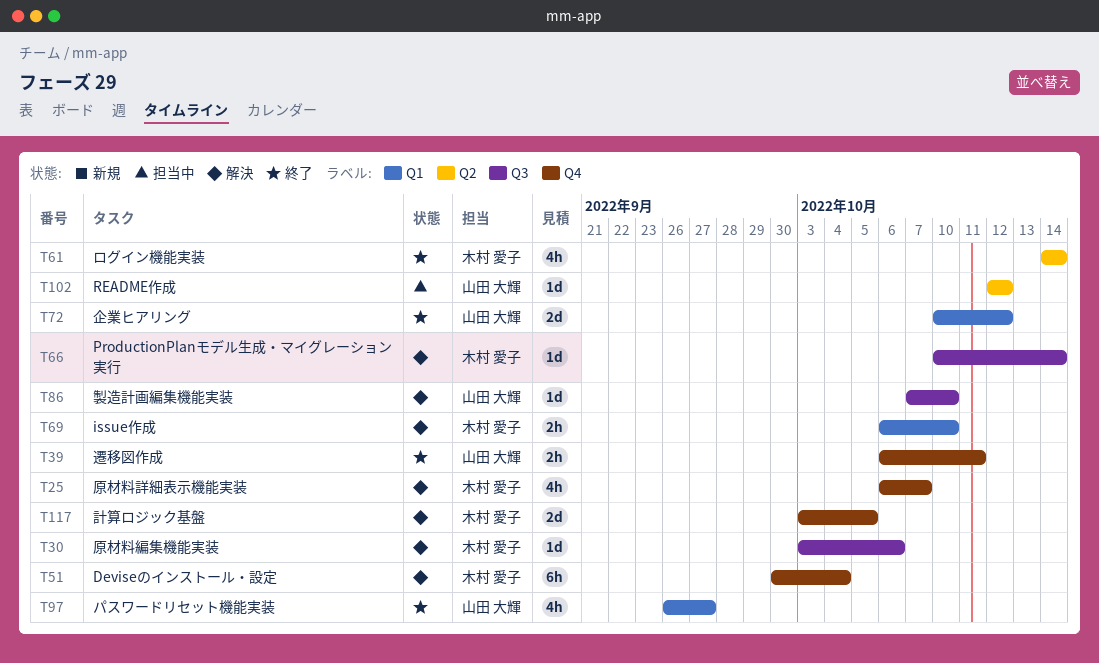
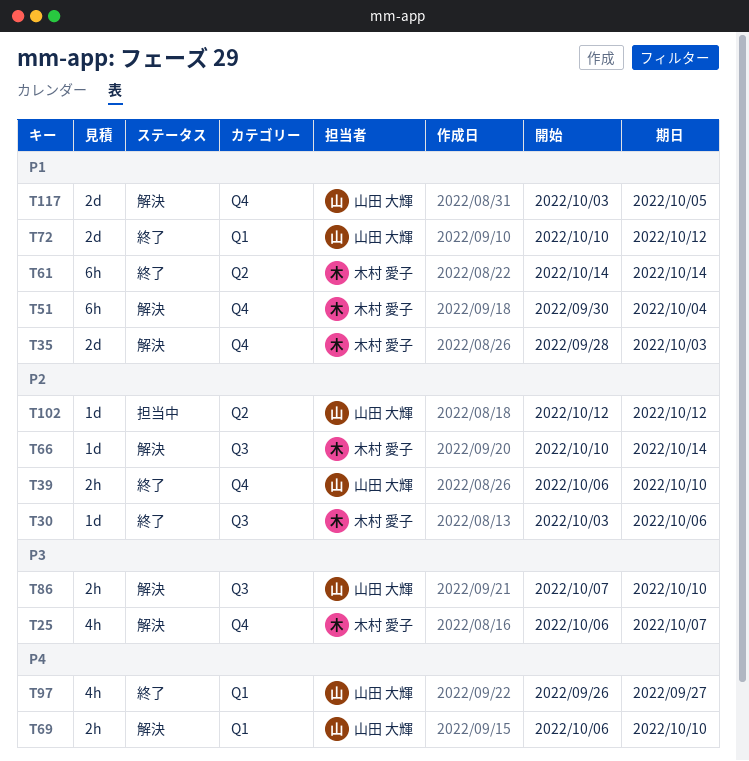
T30, status: 解決 -> 終了
T35: none -> present
T39, due: Oct 11 -> Oct 10
T61, estimate: 4h -> 6h
T69, owner: 木村 愛子 -> 山田 大輝
T86, estimate: 1d -> 2h
T117, owner: 木村 愛子 -> 山田 大輝

